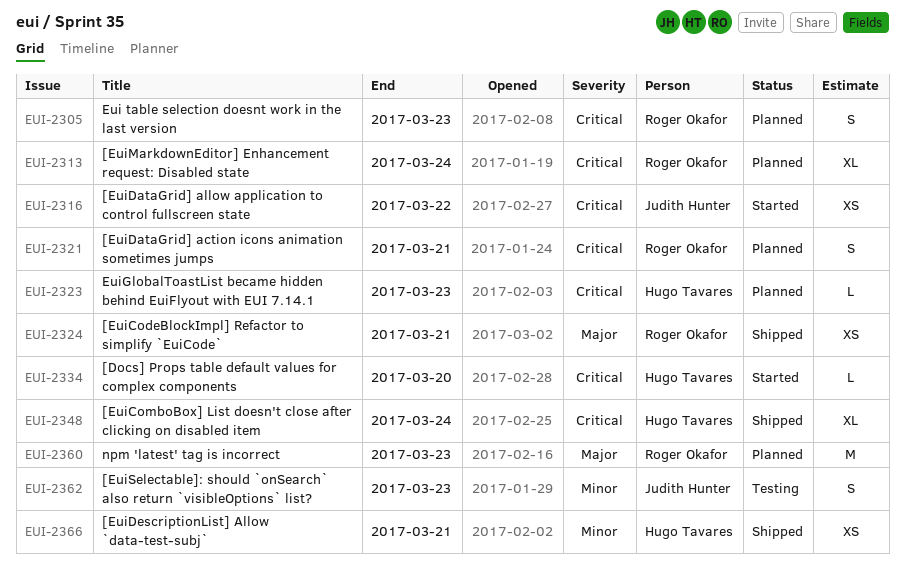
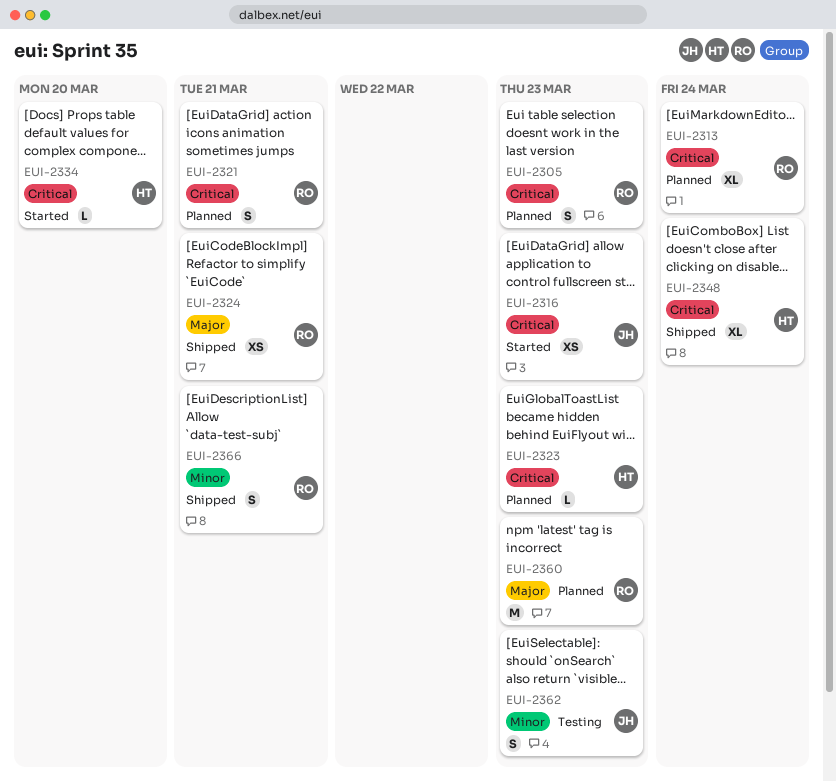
EUI-2316, due: Mar 22 -> Mar 23
EUI-2366, owner: Hugo Tavares -> Roger Okafor
EUI-2366, estimate: XS -> S

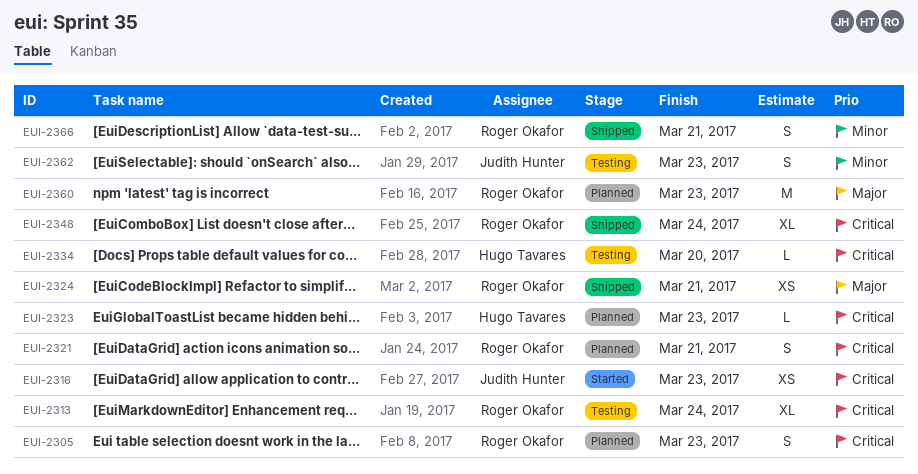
EUI-2313, status: Planned -> Testing
EUI-2334, status: Started -> Testing
EUI-2348, owner: Hugo Tavares -> Roger Okafor

